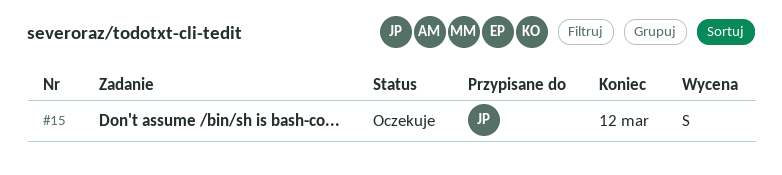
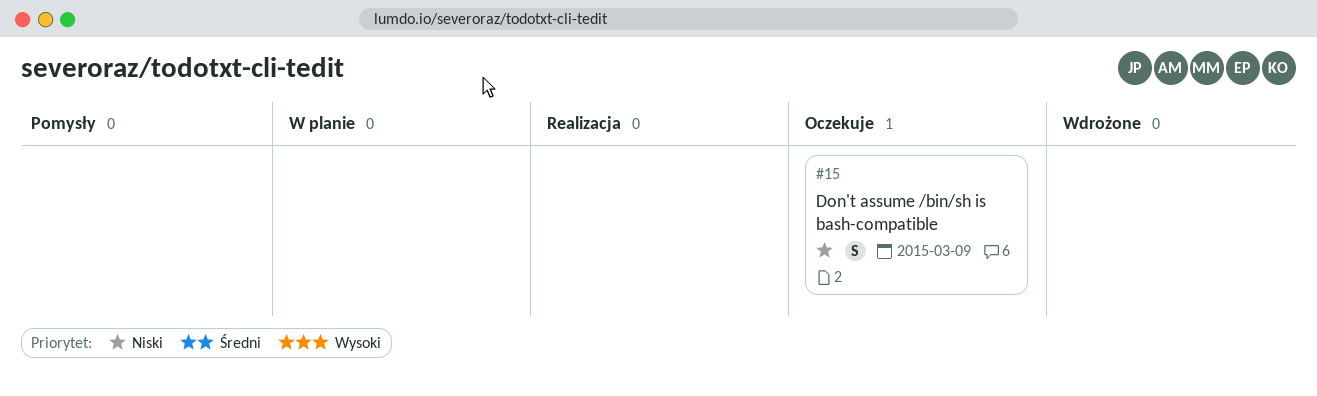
#15, due: Mar 12 -> Mar 9

